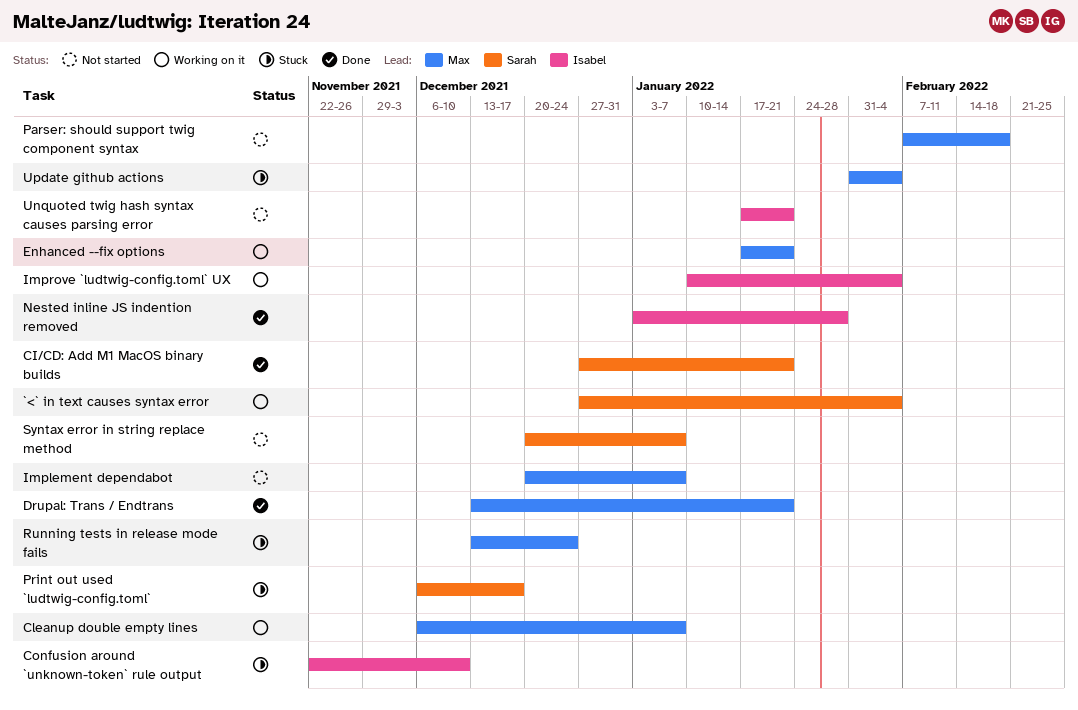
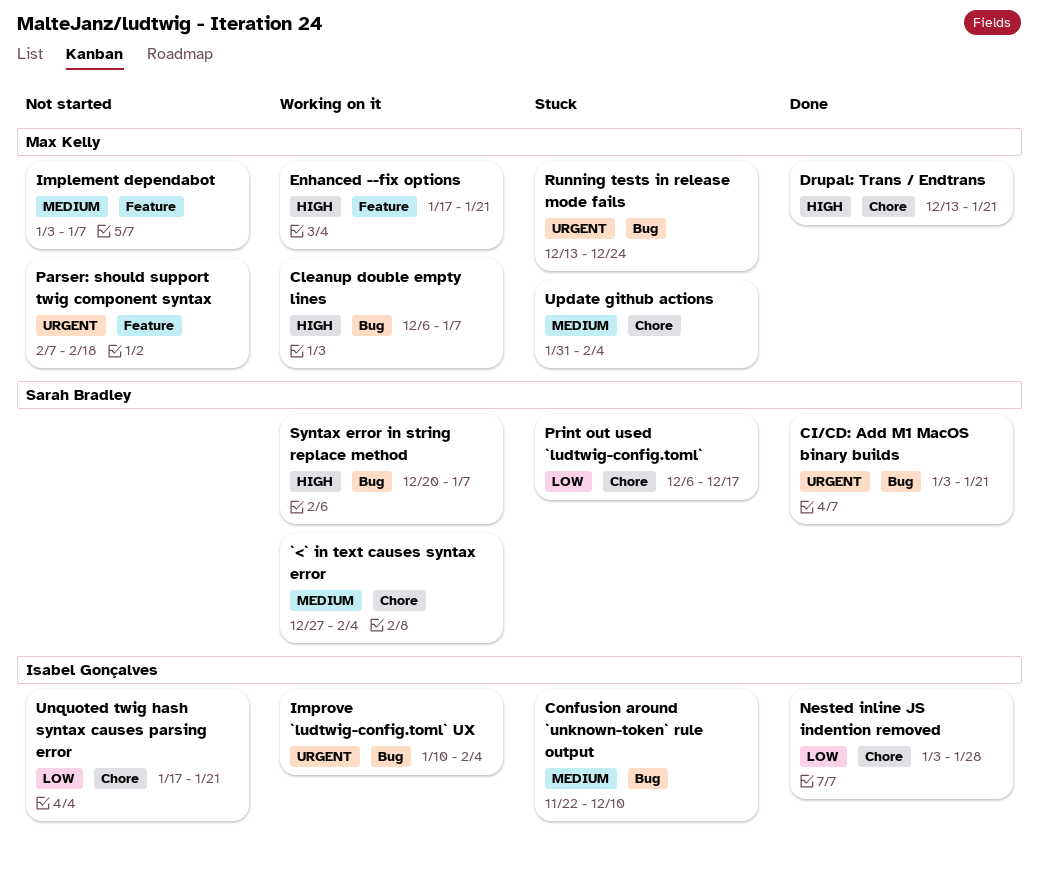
CI/CD: Add M1 MacOS binary builds, start: Dec 27 -> Jan 3
Implement dependabot, start: Dec 20 -> Jan 3
Syntax error in string replace method, status: Not started -> Working on it

